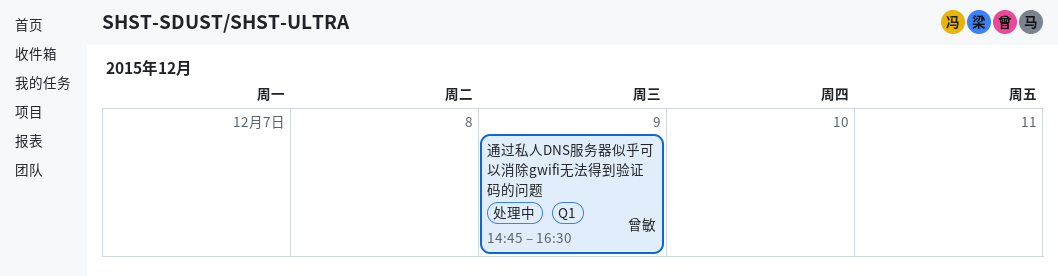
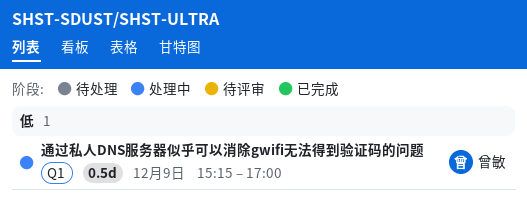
通过私人DNS服务器似乎可以消除gwifi无法得到验证码的问题, begins: 14:45 -> 15:15
通过私人DNS服务器似乎可以消除gwifi无法得到验证码的问题, ends: 16:30 -> 17:00

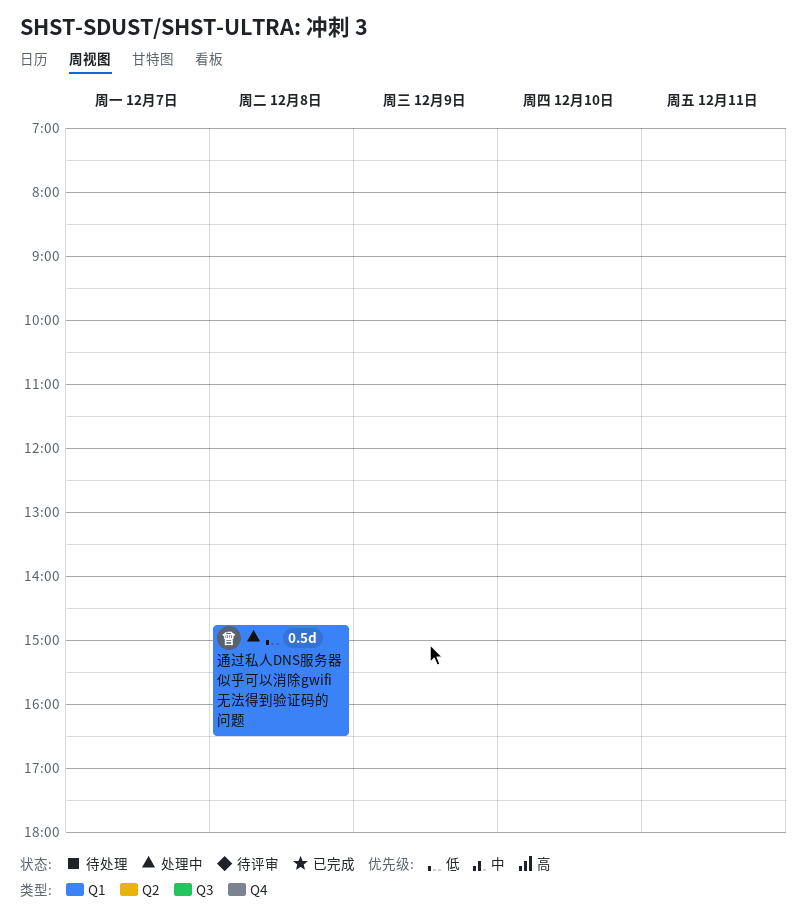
通过私人DNS服务器似乎可以消除gwifi无法得到验证码的问题, day: Dec 9 -> Dec 8
通过私人DNS服务器似乎可以消除gwifi无法得到验证码的问题, begins: 15:15 -> 14:45
通过私人DNS服务器似乎可以消除gwifi无法得到验证码的问题, ends: 17:00 -> 16:30

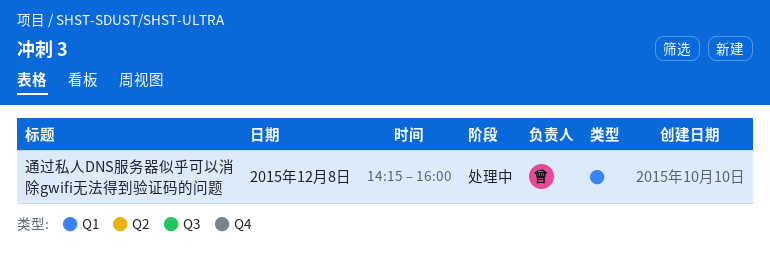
通过私人DNS服务器似乎可以消除gwifi无法得到验证码的问题, begins: 14:45 -> 14:15
通过私人DNS服务器似乎可以消除gwifi无法得到验证码的问题, ends: 16:30 -> 16:00

